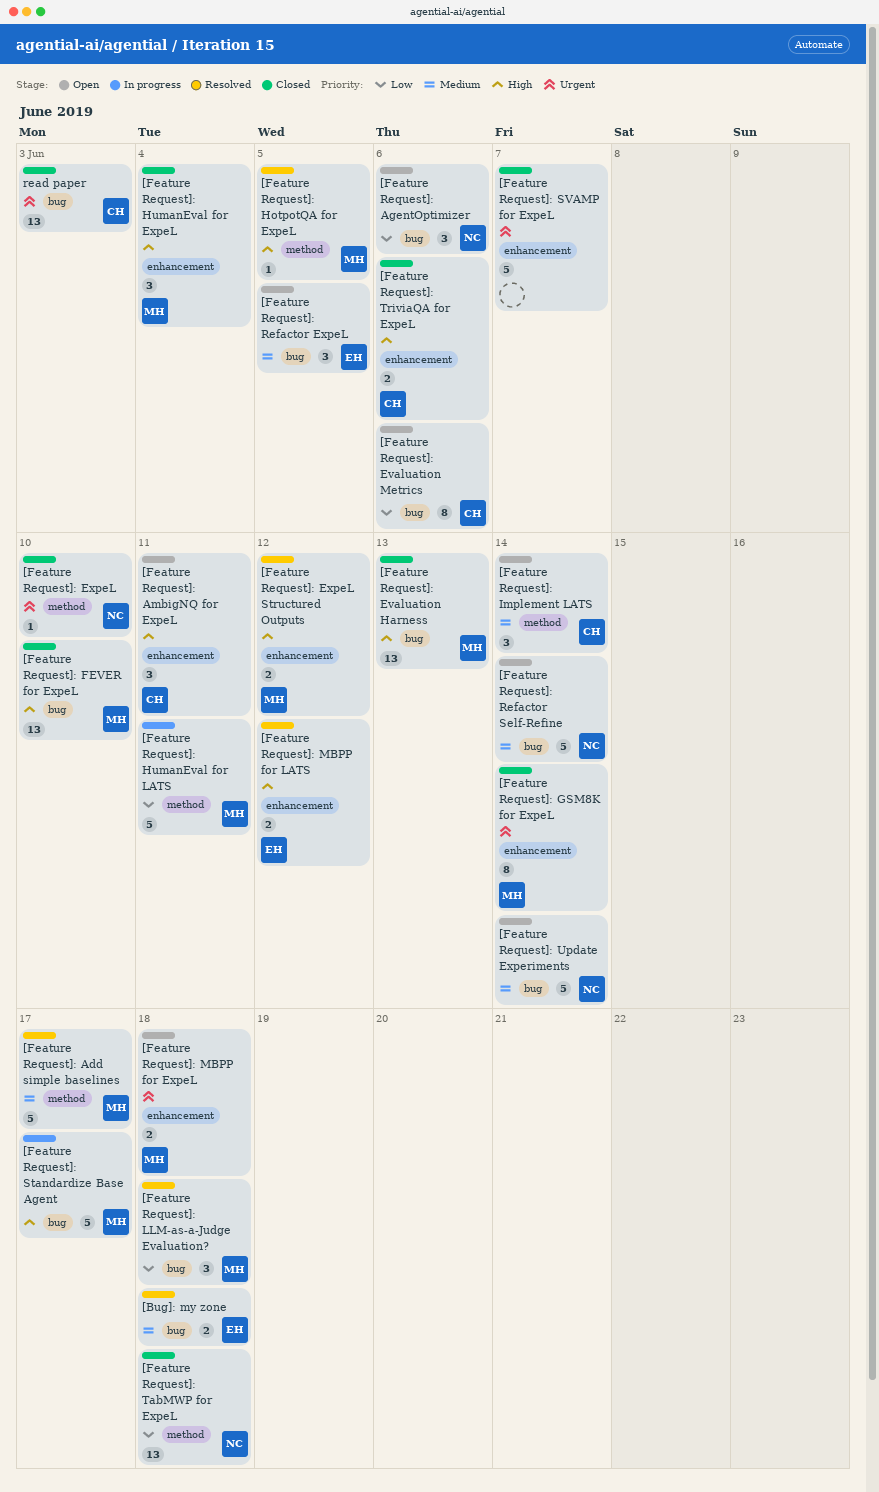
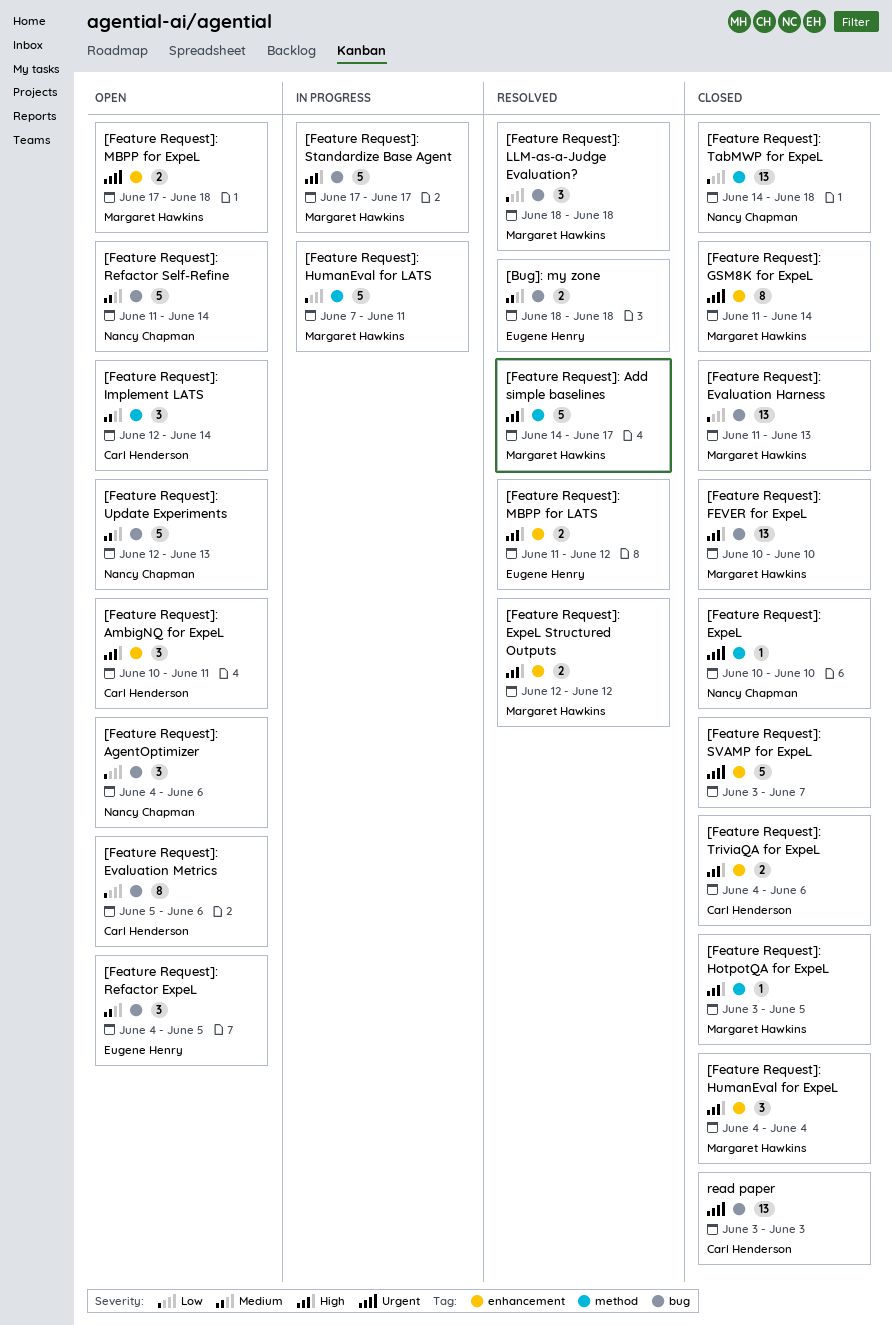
[Feature Request]: Add simple baselines, priority: Medium -> High
[Feature Request]: Evaluation Harness, priority: High -> Low
[Feature Request]: HotpotQA for ExpeL, status: Resolved -> Closed
[Feature Request]: Update Experiments, due: Jun 14 -> Jun 13

